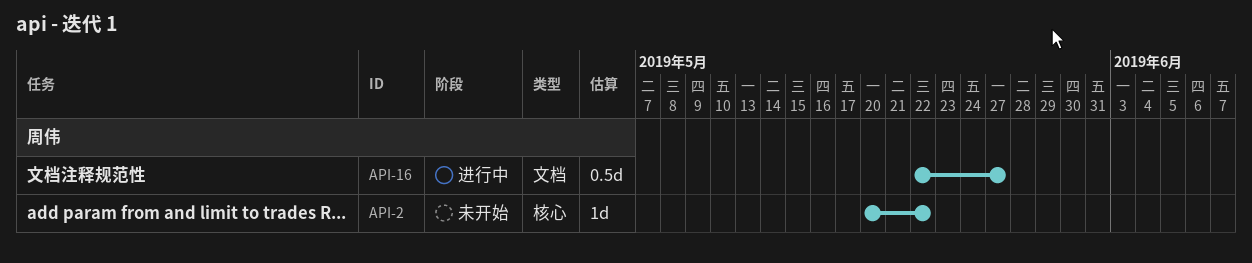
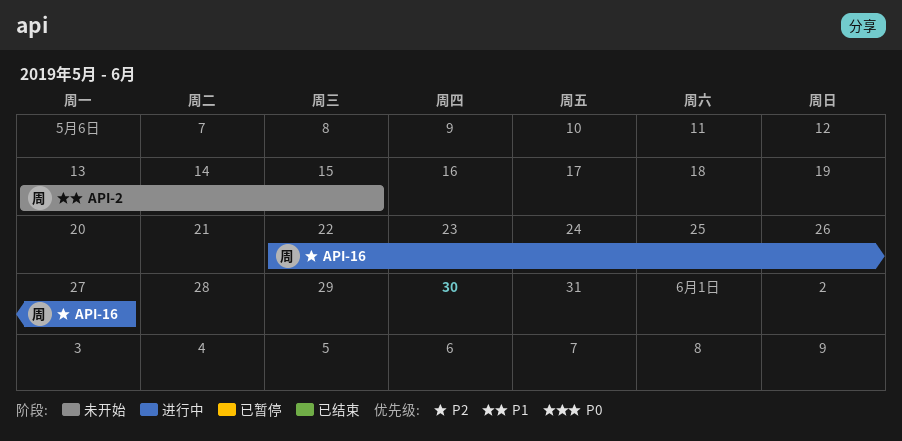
API-2, start: May 20 -> May 13
API-2, due: May 22 -> May 15

